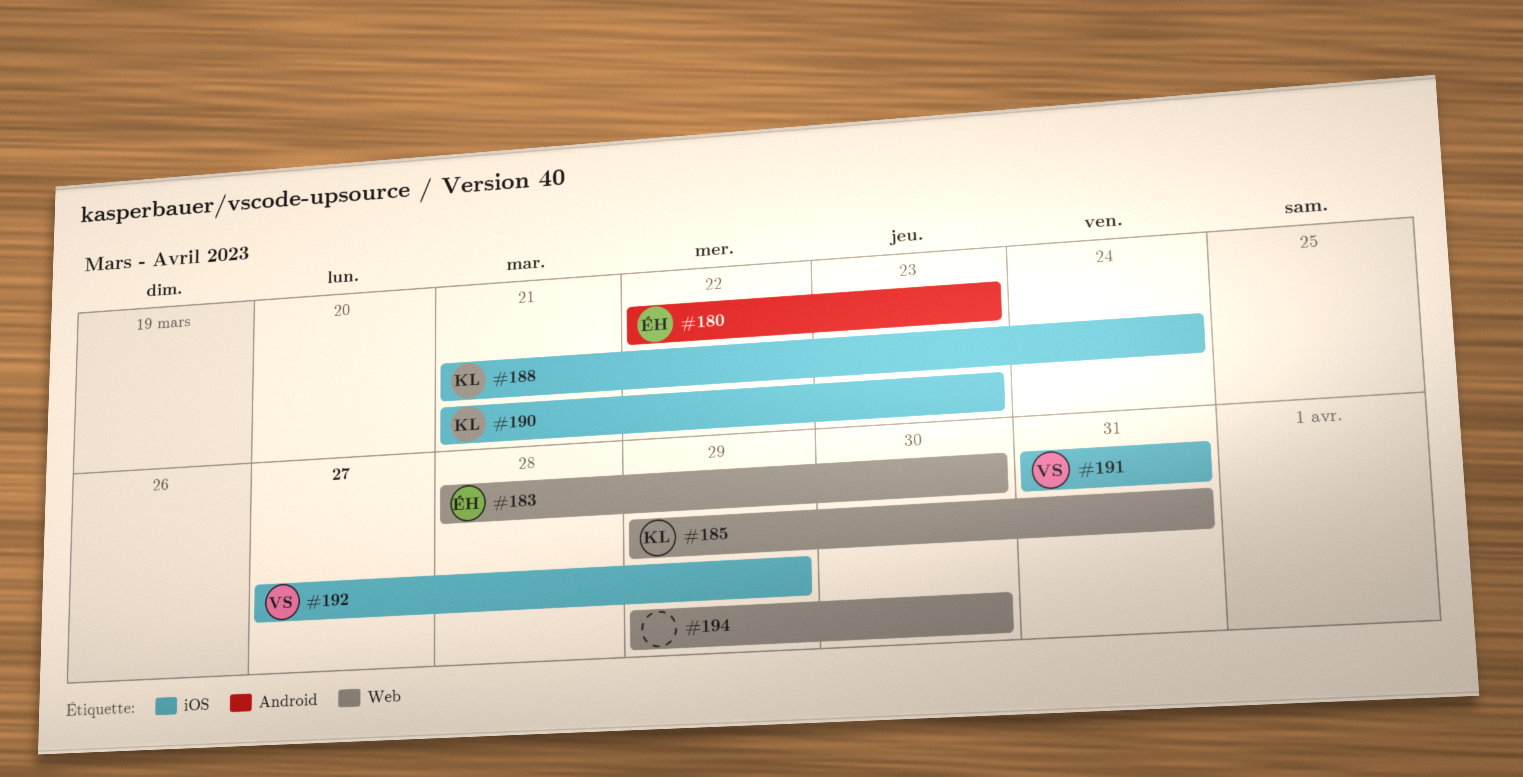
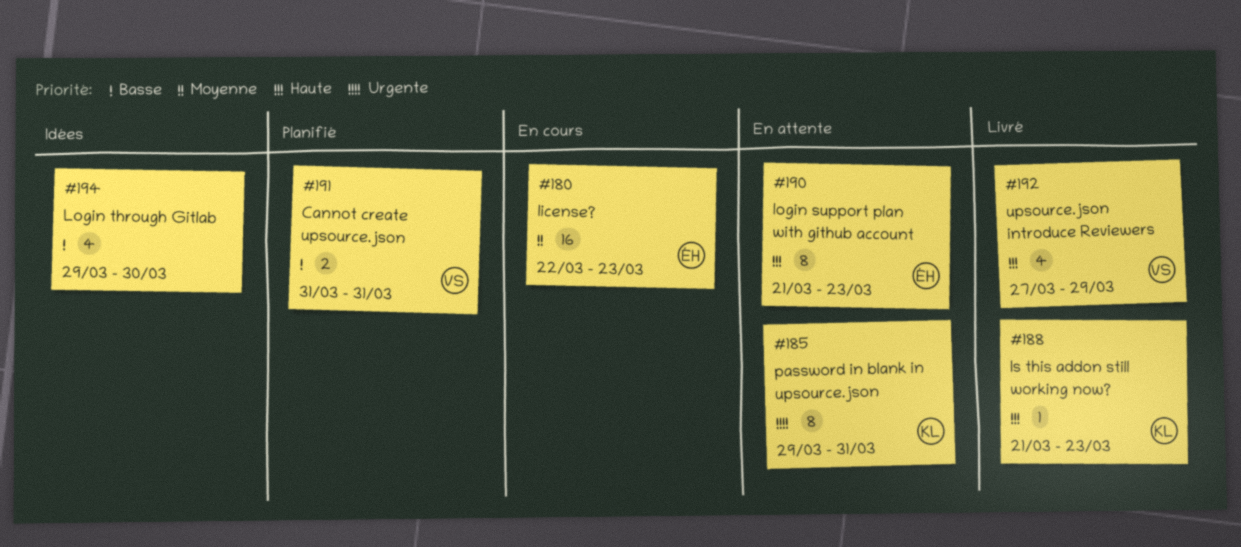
#183: present -> none
#188, due: Mar 24 -> Mar 23
#190, owner: KL -> ÉH

